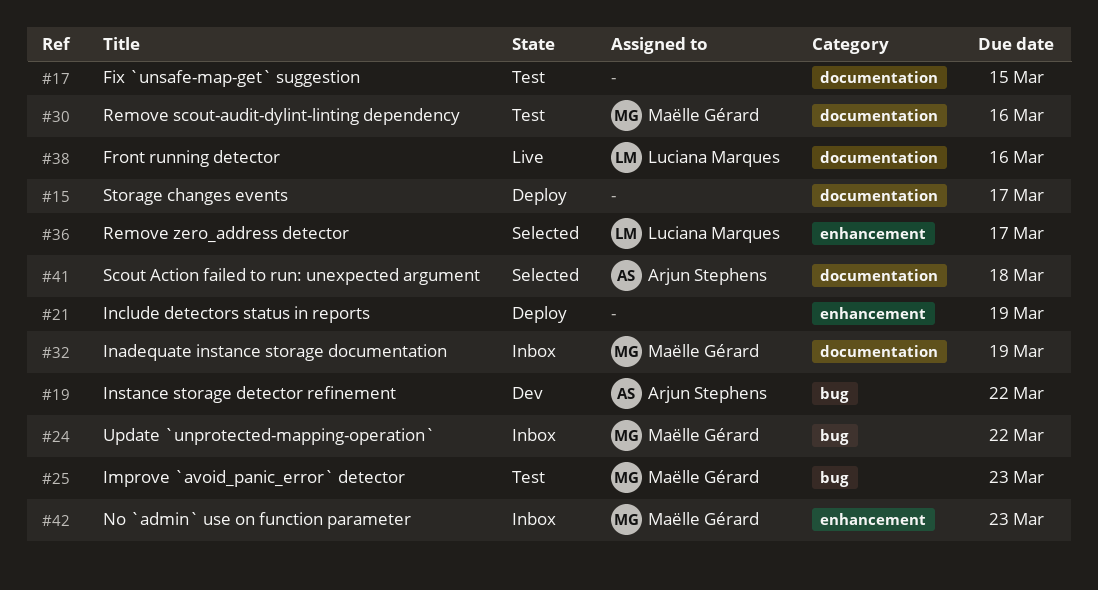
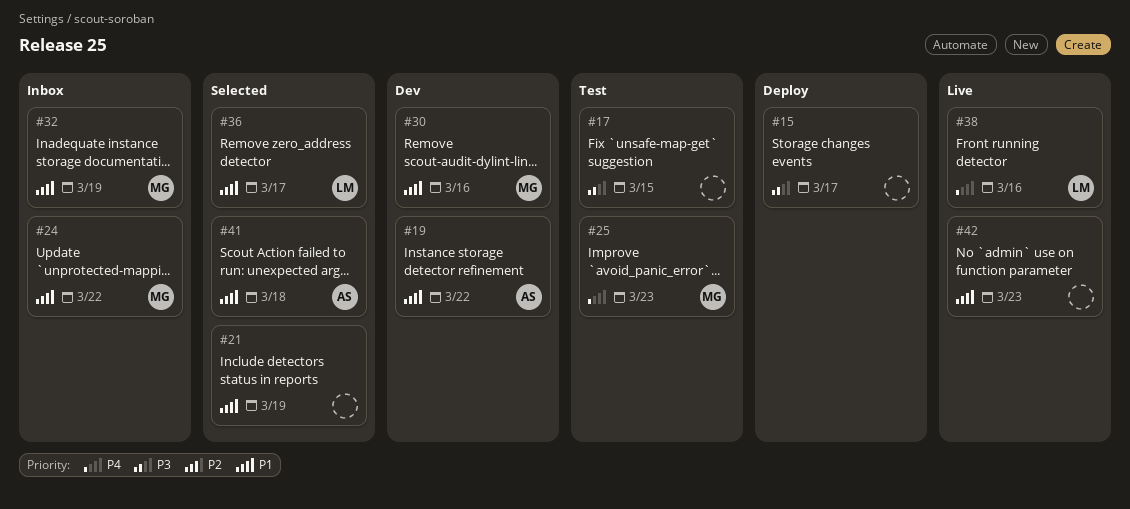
#21, status: Deploy -> Selected
#30, status: Test -> Dev
#42, status: Inbox -> Live
#42, owner: Maëlle Gérard -> none

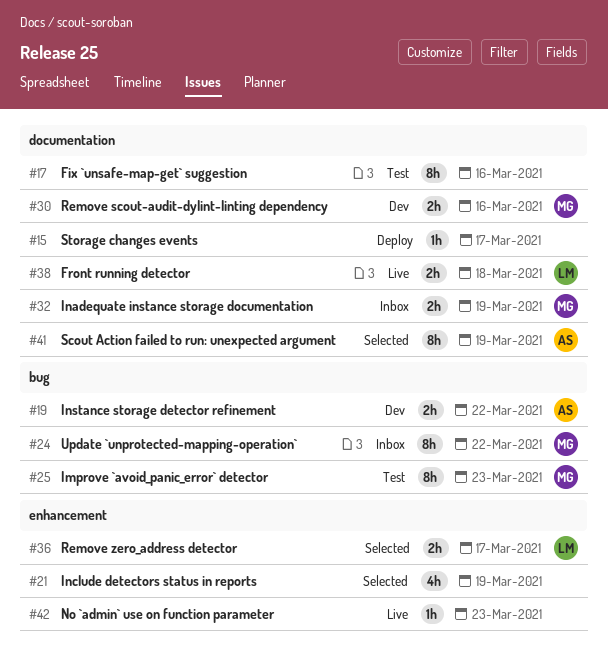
#17, due: Mar 15 -> Mar 16
#38, due: Mar 16 -> Mar 18
#41, due: Mar 18 -> Mar 19

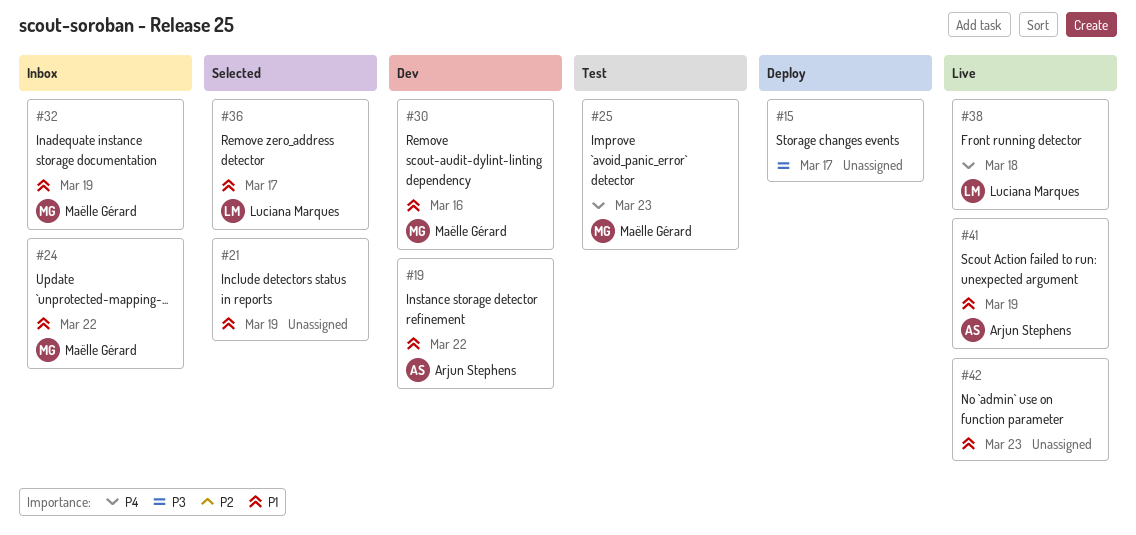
#17: present -> none
#41, status: Selected -> Live

